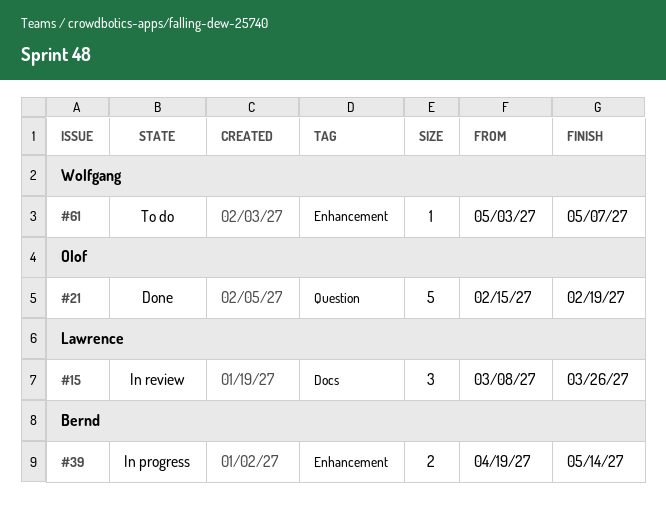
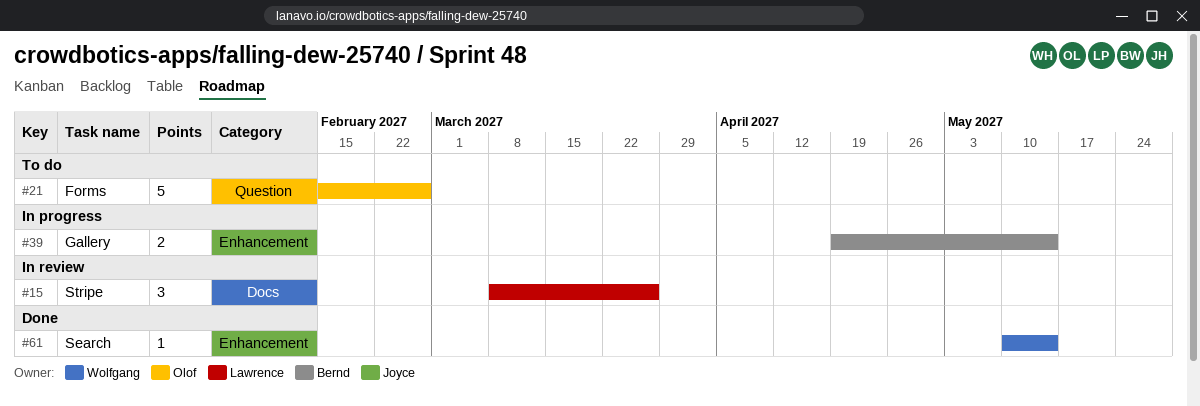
#21, status: Done -> To do
#21, due: Feb 19 -> Feb 26
#61, status: To do -> Done
#61, start: May 3 -> May 10
#61, due: May 7 -> May 14

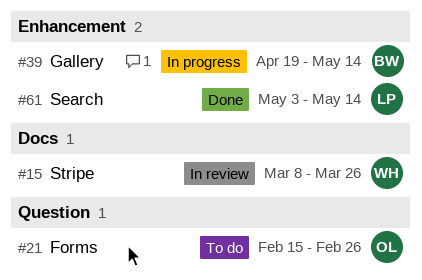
#15, owner: Lawrence -> Wolfgang
#61, owner: Wolfgang -> Lawrence
#61, start: May 10 -> May 3

